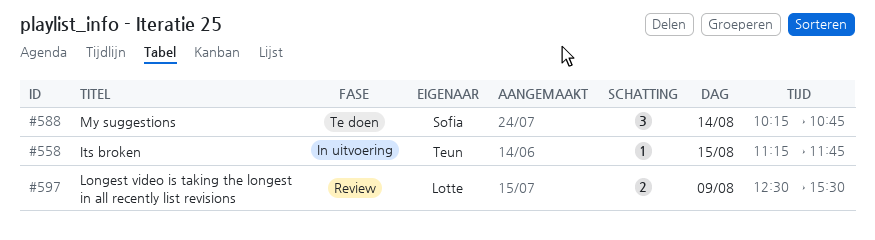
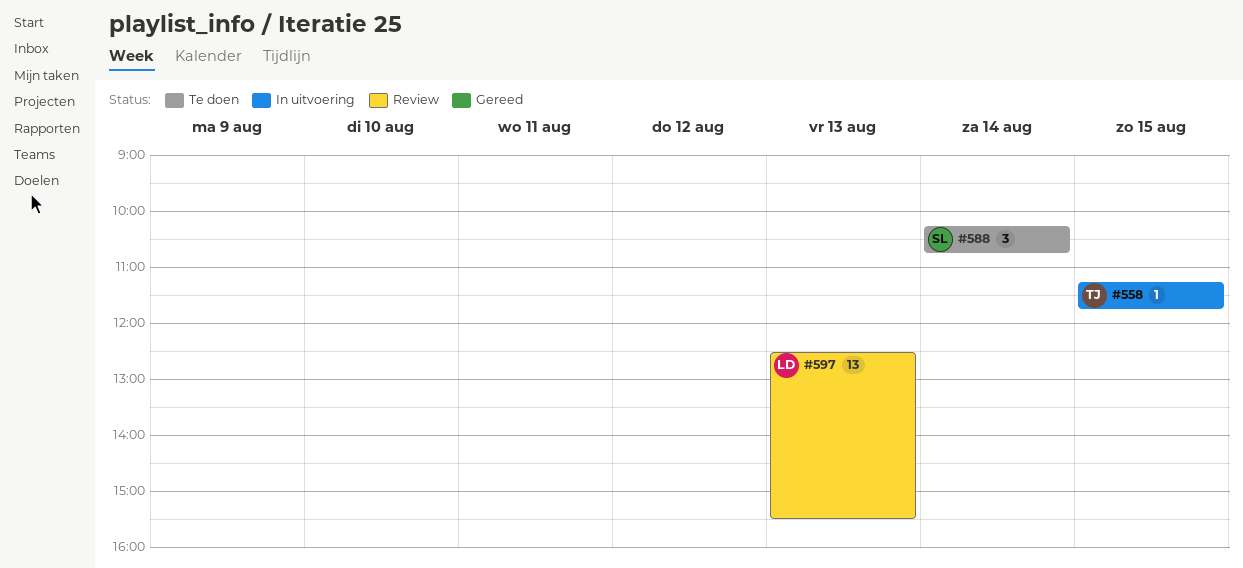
#597, estimate: 2 -> 13
#597, day: Aug 9 -> Aug 13

